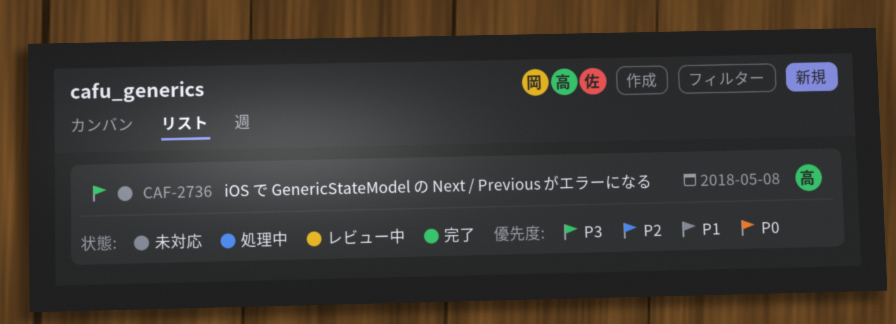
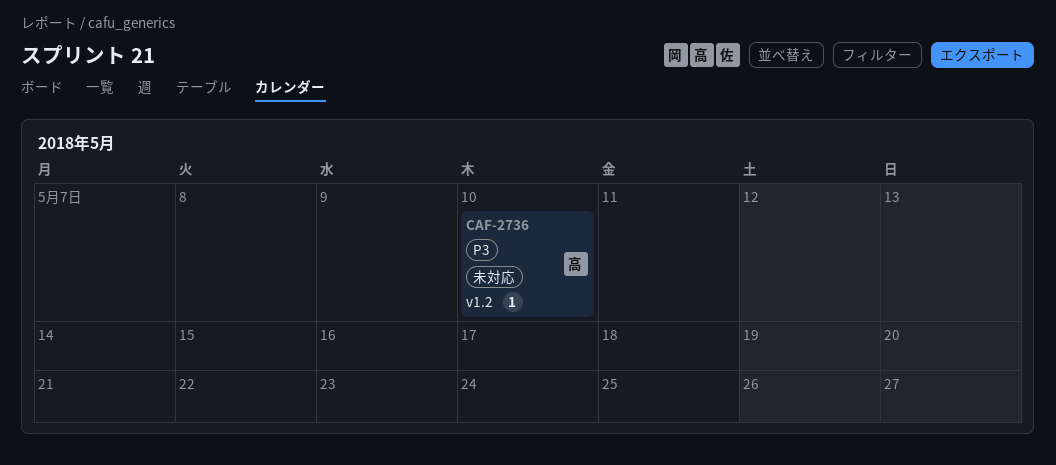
CAF-2736, due: May 8 -> May 10

